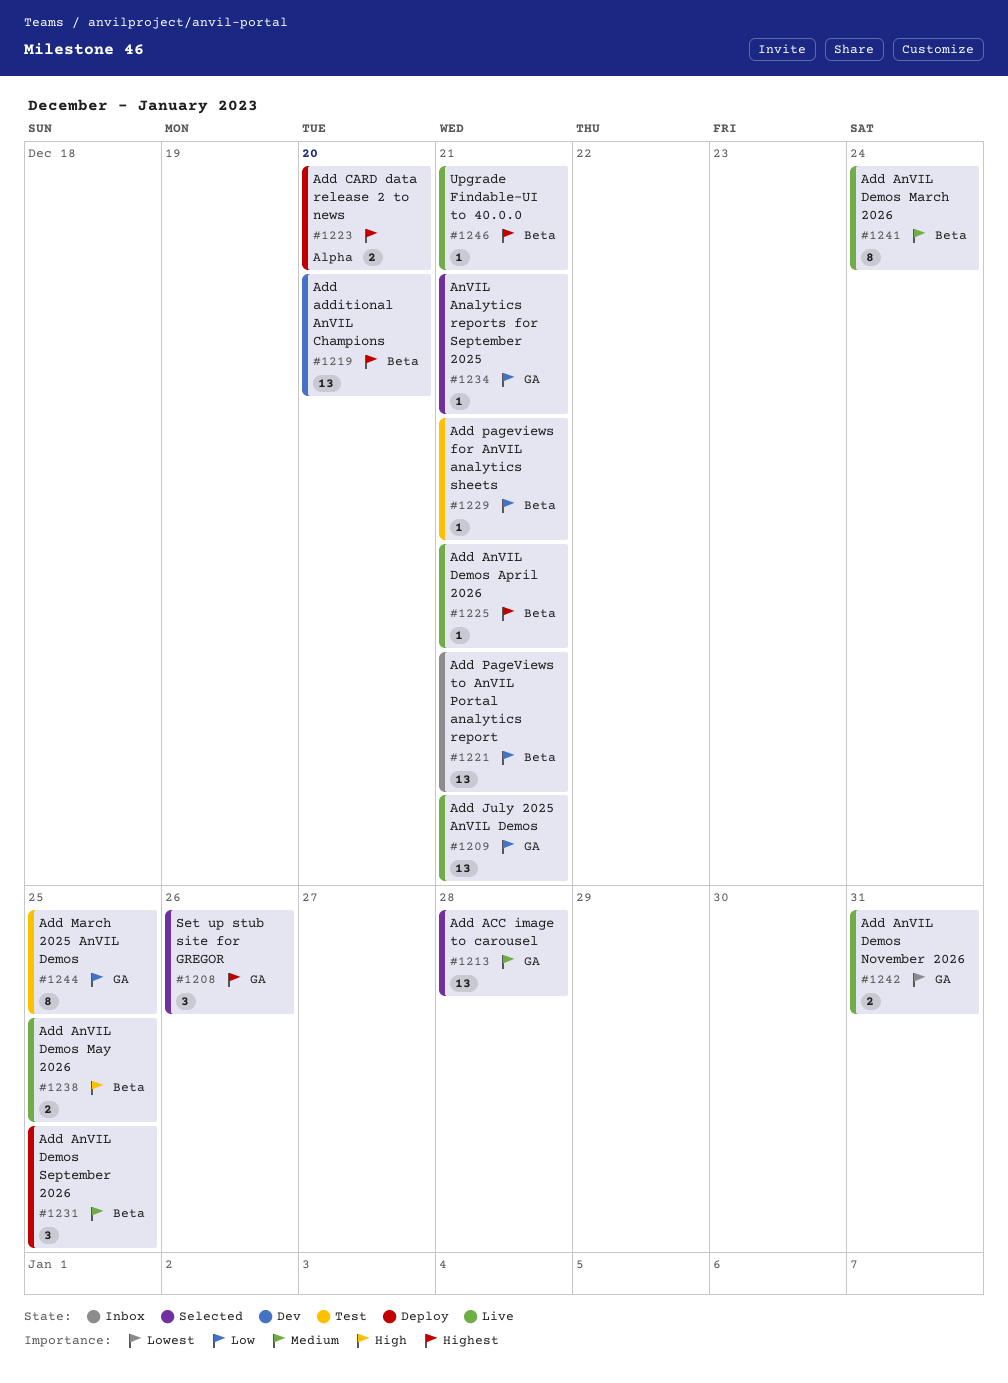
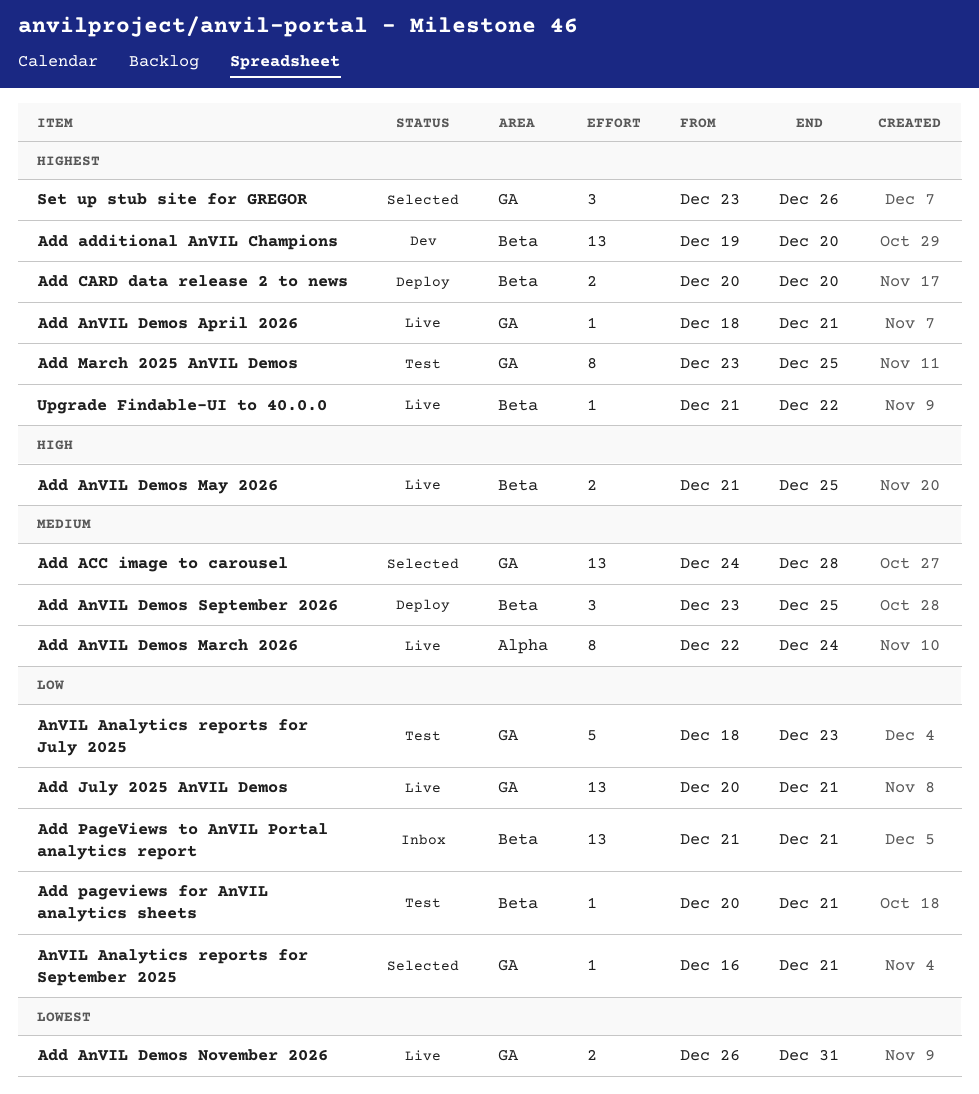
Add AnVIL Demos April 2026, label: Beta -> GA
Add AnVIL Demos March 2026, label: Beta -> Alpha
Add CARD data release 2 to news, label: Alpha -> Beta
Add March 2025 AnVIL Demos, priority: Low -> Highest
AnVIL Analytics reports for July 2025: none -> present
Upgrade Findable-UI to 40.0.0, due: Dec 21 -> Dec 22

